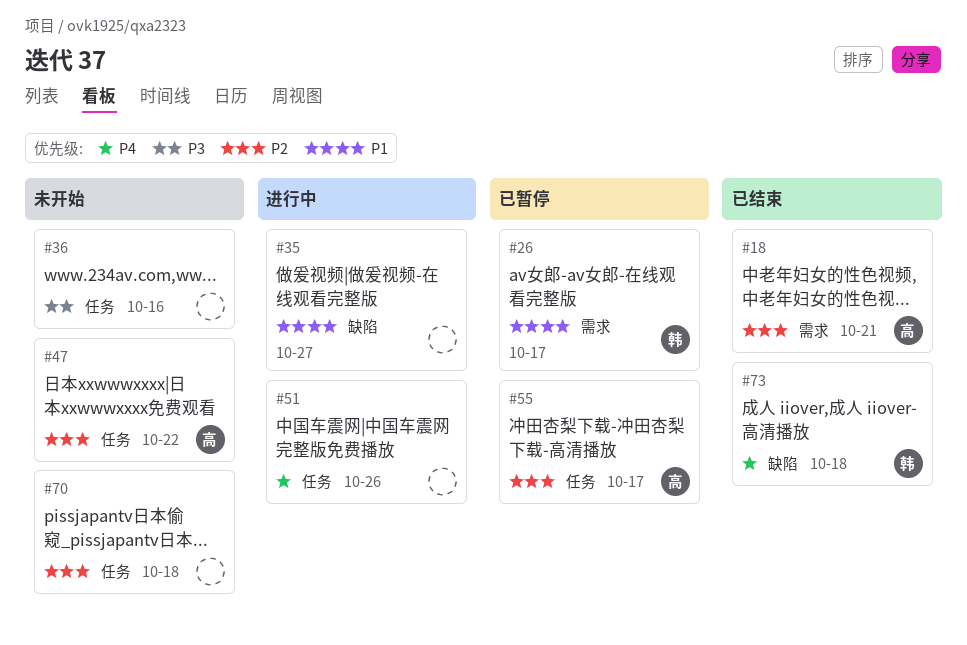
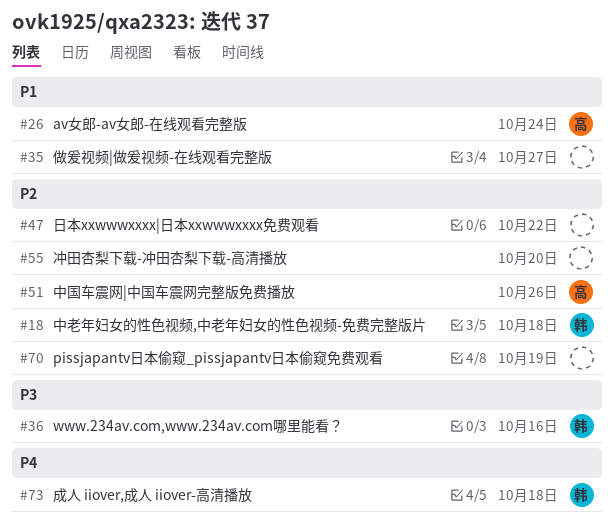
#18, owner: 高 -> 韩
#18, due: Oct 21 -> Oct 18
#26, owner: 韩 -> 高
#26, due: Oct 17 -> Oct 24
#36, owner: none -> 韩
#47, owner: 高 -> none
#51, owner: none -> 高
#51, priority: P4 -> P2
#55, owner: 高 -> none
#55, due: Oct 17 -> Oct 20
#70, due: Oct 18 -> Oct 19

